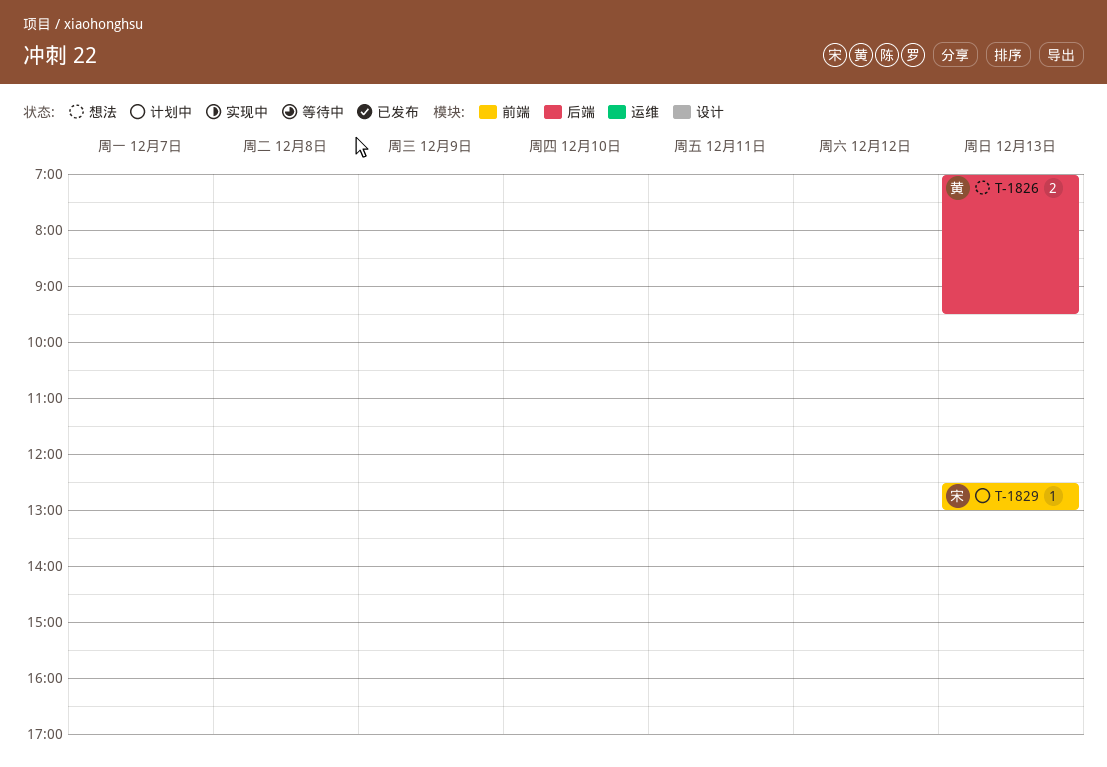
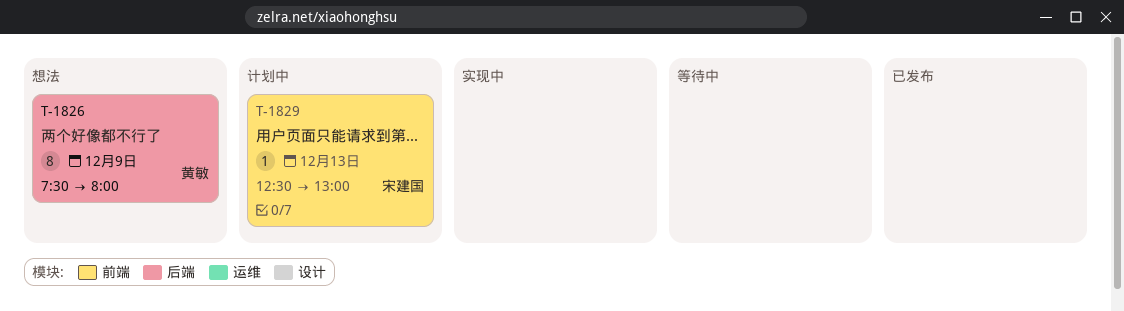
T-1826, estimate: 2 -> 8
T-1826, day: Dec 13 -> Dec 9
T-1826, begins: 07:00 -> 07:30
T-1826, ends: 09:30 -> 08:00

